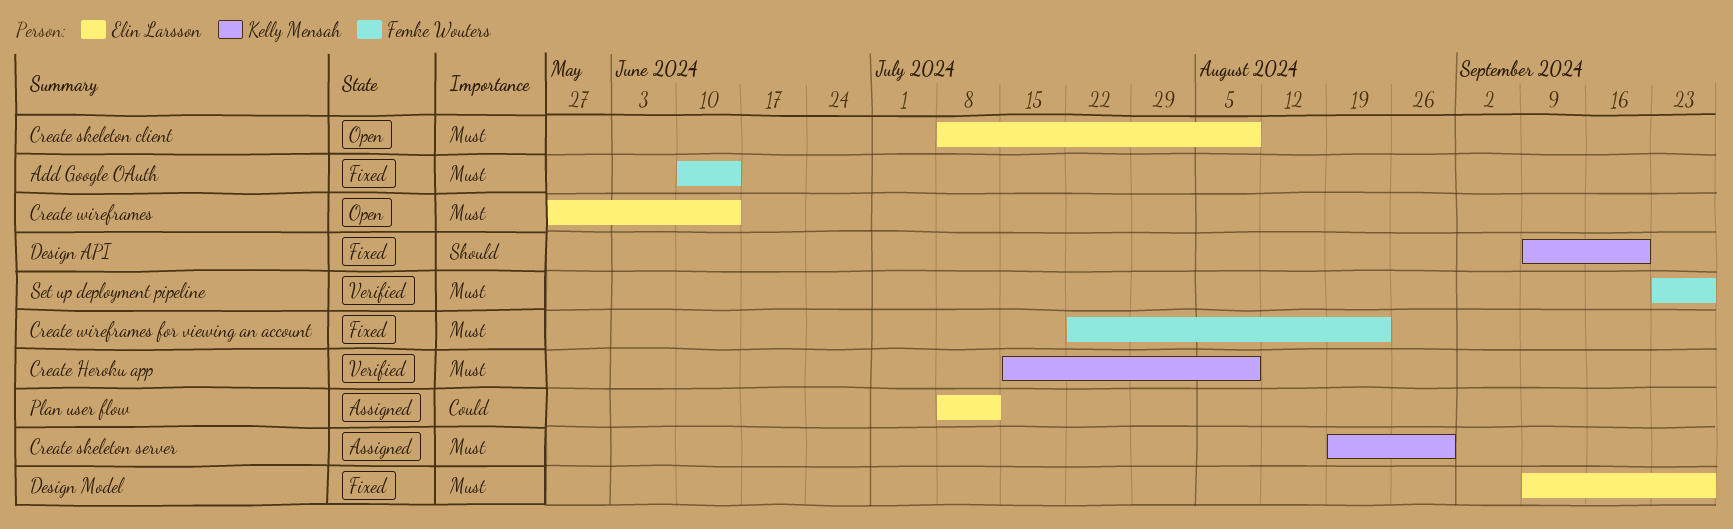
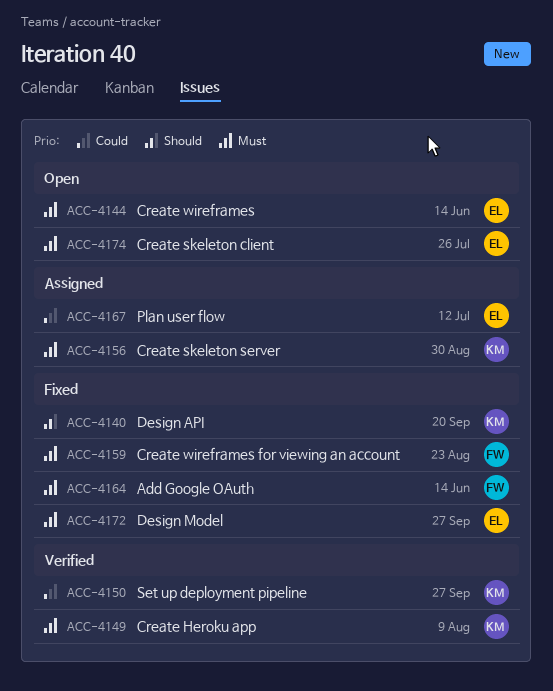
Create skeleton client, due: Aug 9 -> Jul 26
Set up deployment pipeline, owner: Femke Wouters -> Kelly Mensah
Set up deployment pipeline, priority: Must -> Could

